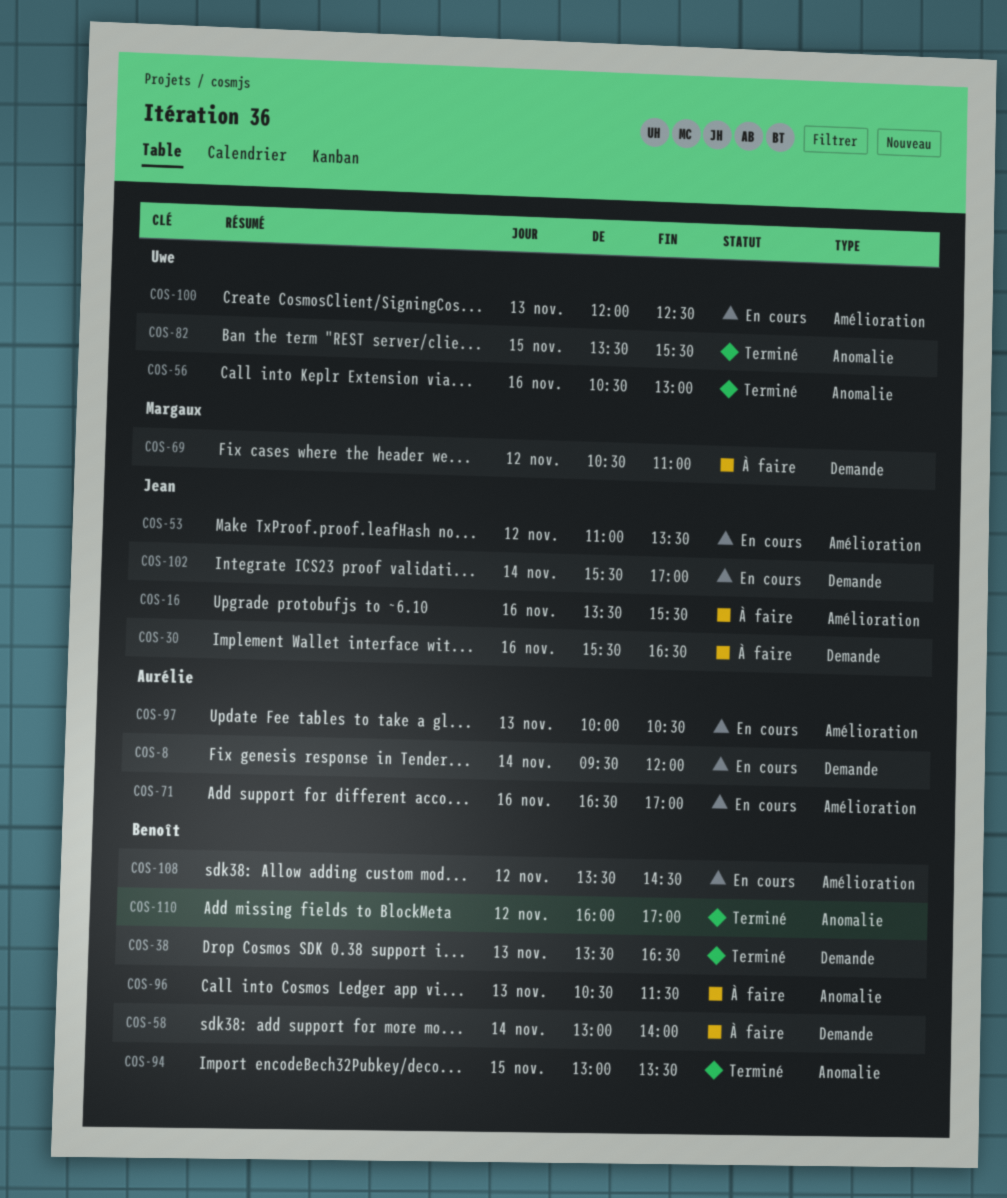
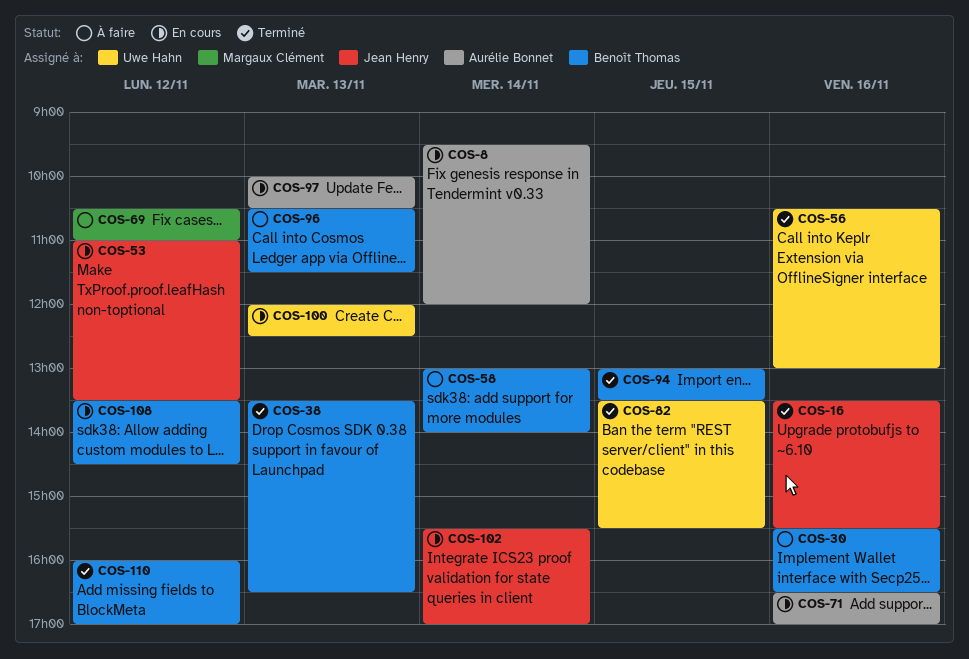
COS-16, status: À faire -> Terminé
COS-30, owner: Jean Henry -> Benoît Thomas

